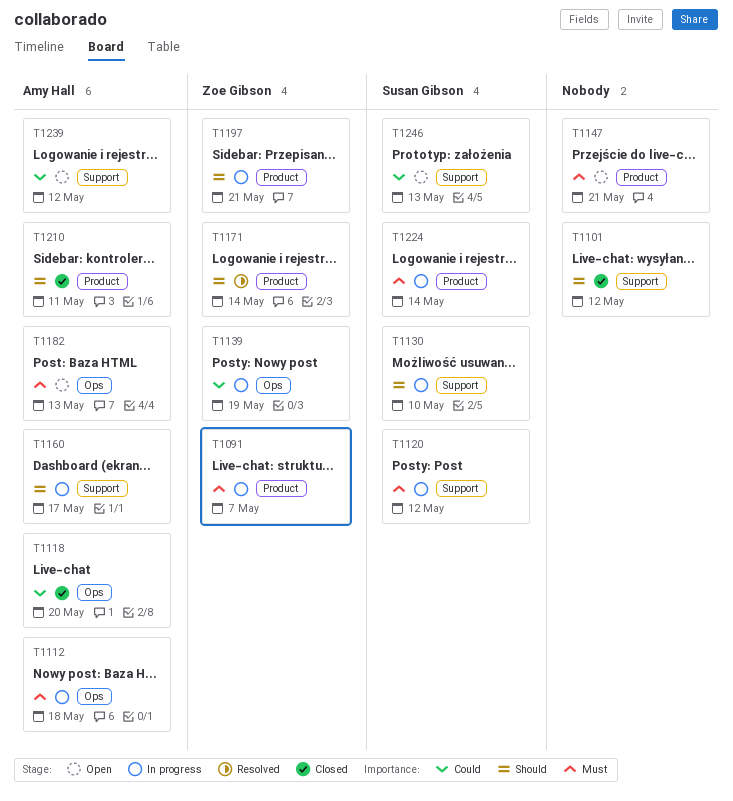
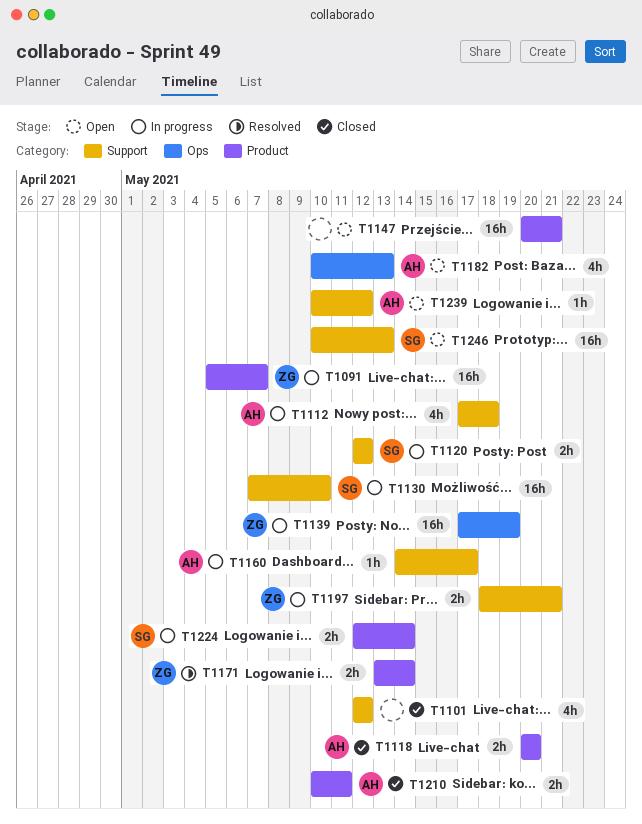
T1112, label: Ops -> Support
T1118, label: Ops -> Product
T1197, label: Product -> Support

